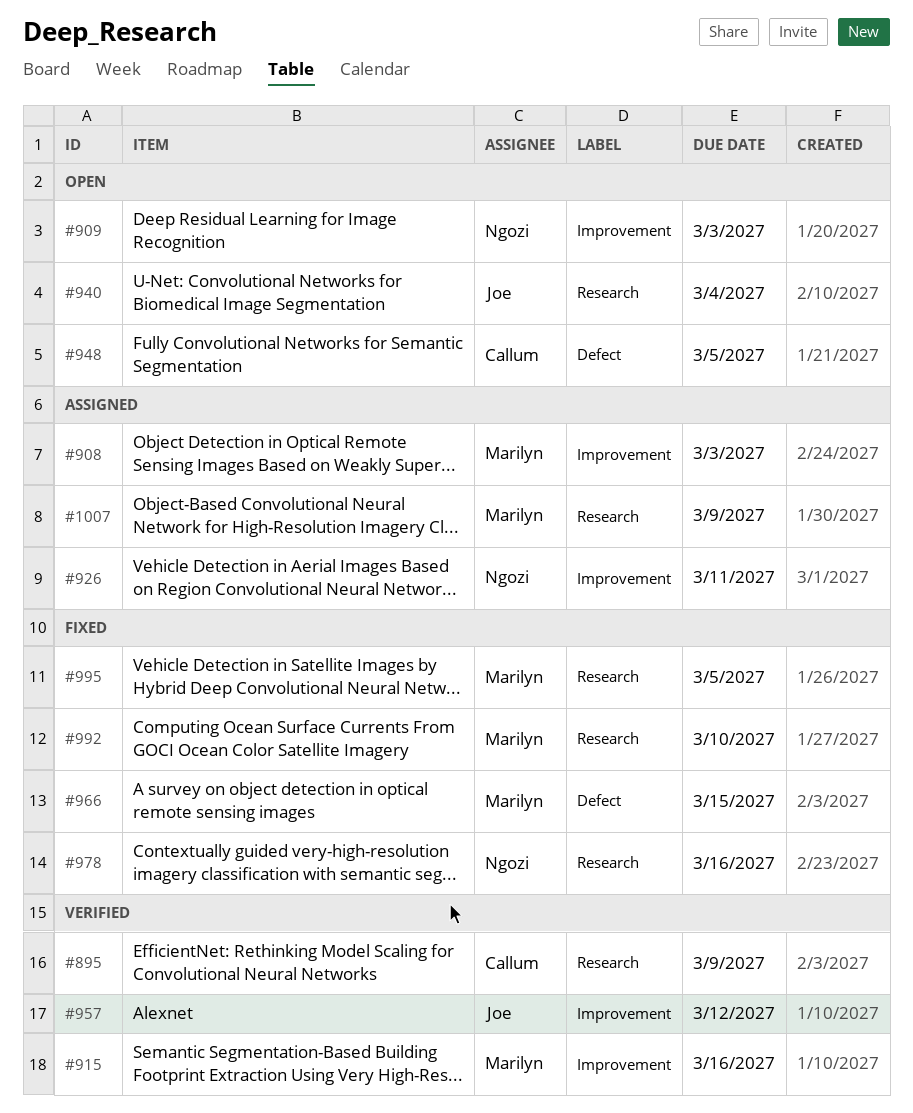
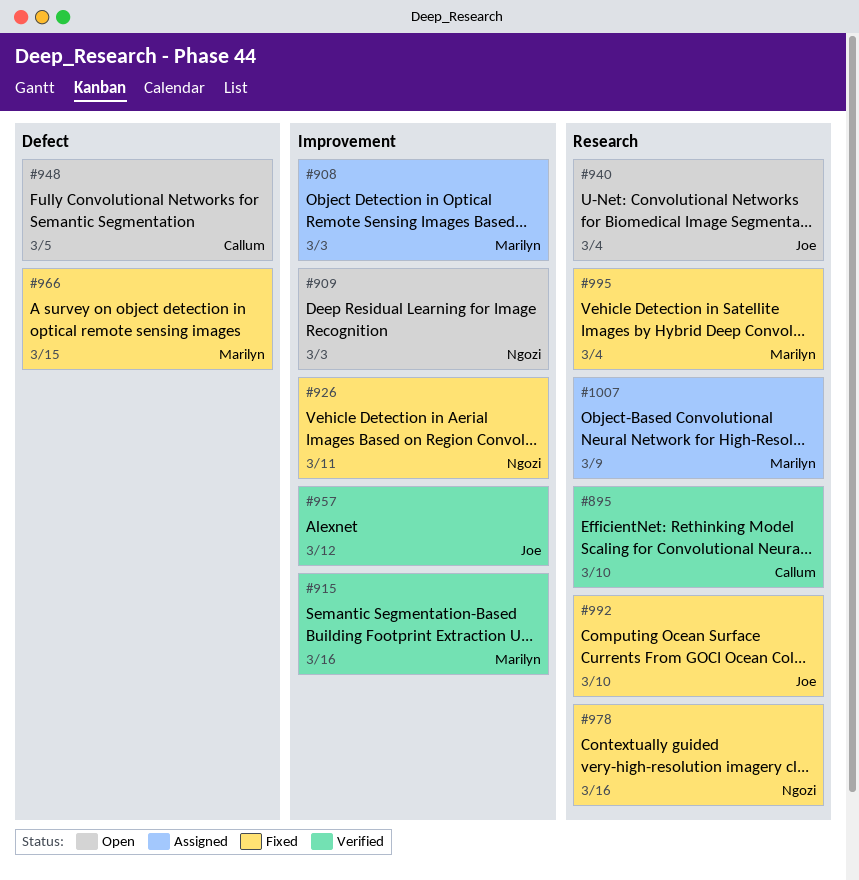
#895, due: Mar 9 -> Mar 10
#926, status: Assigned -> Fixed
#992, owner: Marilyn -> Joe
#995, due: Mar 5 -> Mar 4

